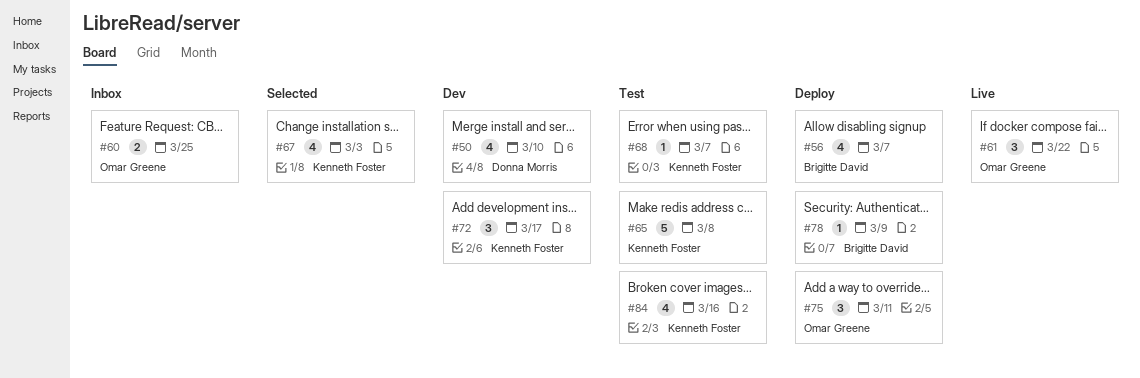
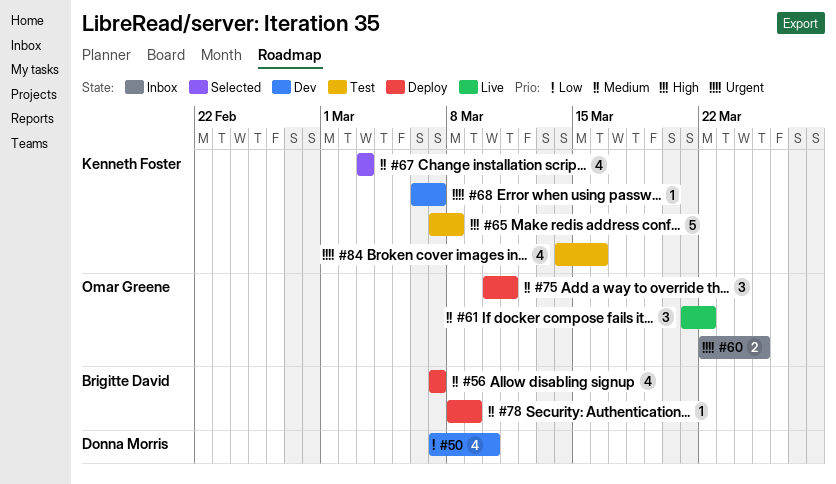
#68, status: Test -> Dev
#72: present -> none

